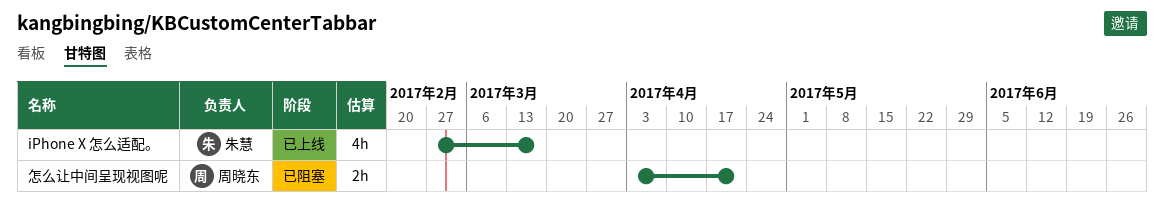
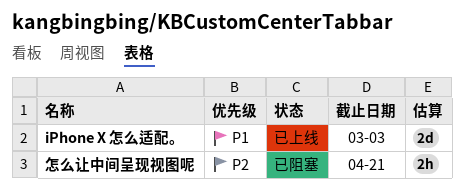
iPhone X 怎么适配。, estimate: 4h -> 2d
iPhone X 怎么适配。, due: Mar 17 -> Mar 3

